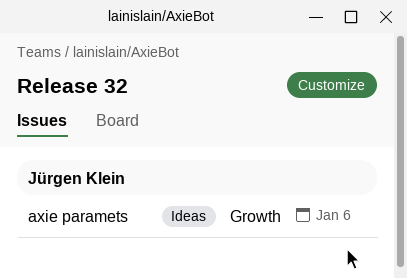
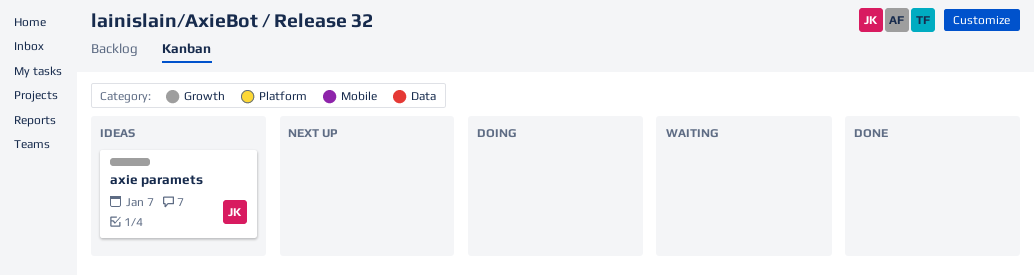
axie paramets, due: Jan 6 -> Jan 7

